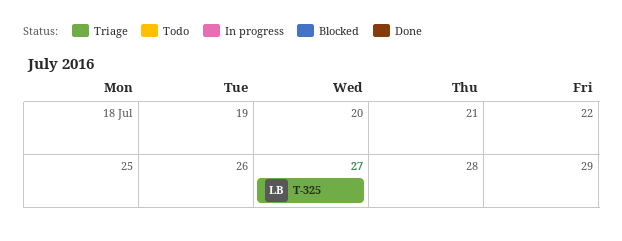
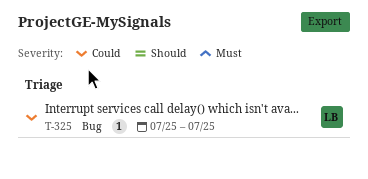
T-325, start: Jul 27 -> Jul 25
T-325, due: Jul 27 -> Jul 25

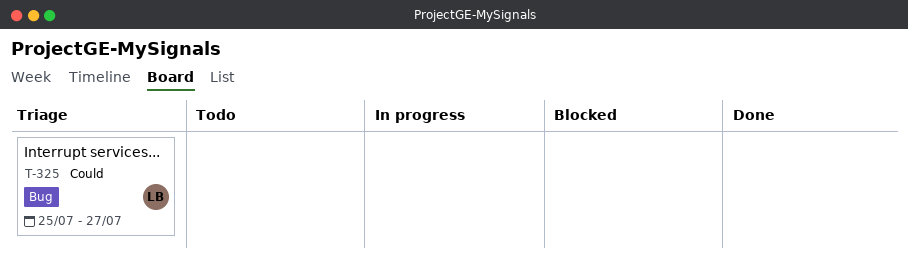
T-325, due: Jul 25 -> Jul 27

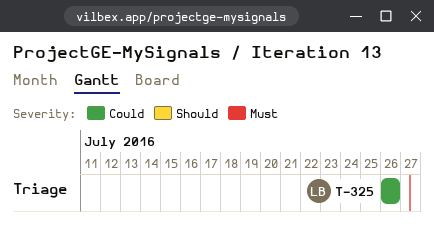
T-325, start: Jul 25 -> Jul 26
T-325, due: Jul 27 -> Jul 26

